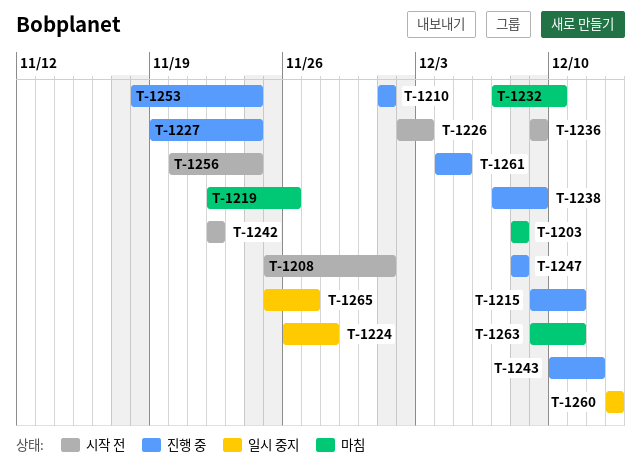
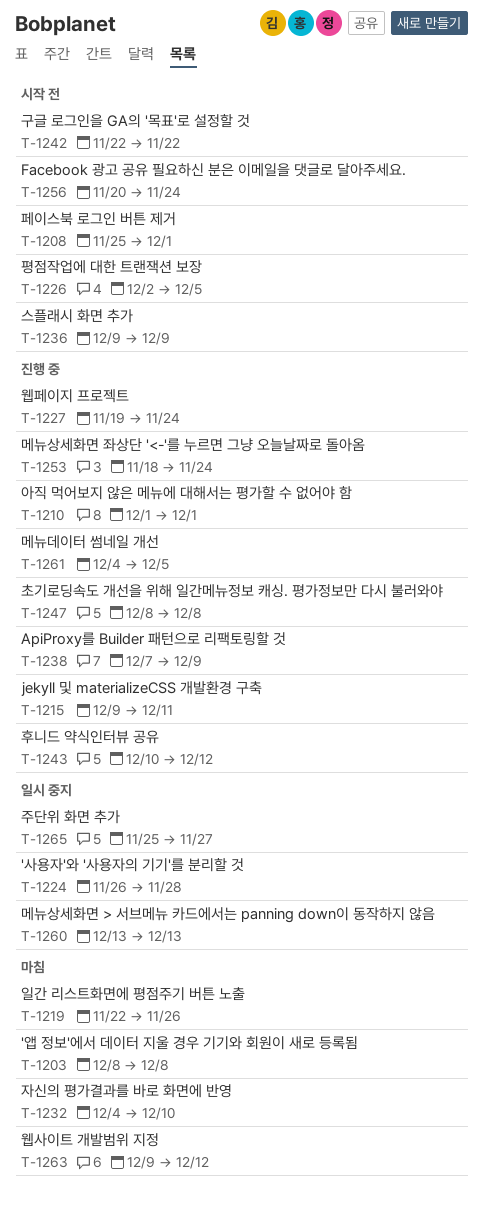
T-1226, due: Dec 3 -> Dec 5
T-1232, start: Dec 7 -> Dec 4
T-1263, due: Dec 11 -> Dec 12

